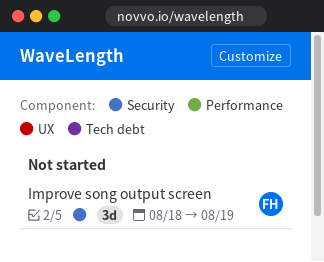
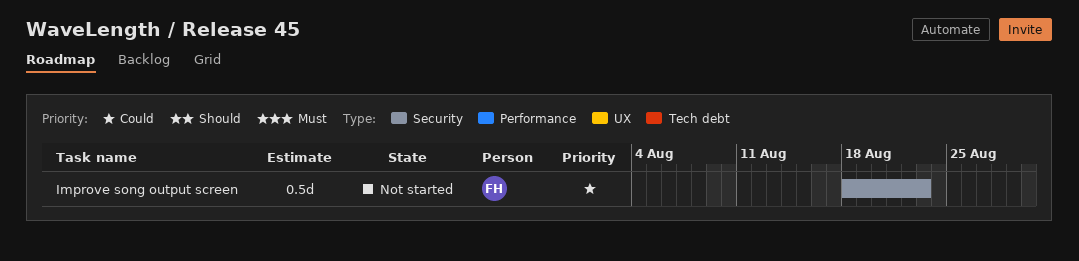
Improve song output screen, estimate: 3d -> 0.5d
Improve song output screen, due: Aug 19 -> Aug 23

